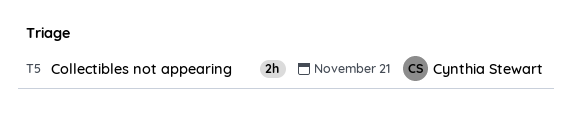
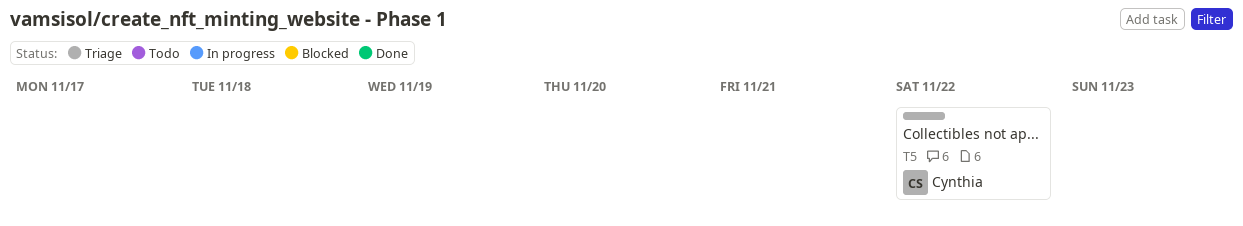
T5, due: Nov 21 -> Nov 22

